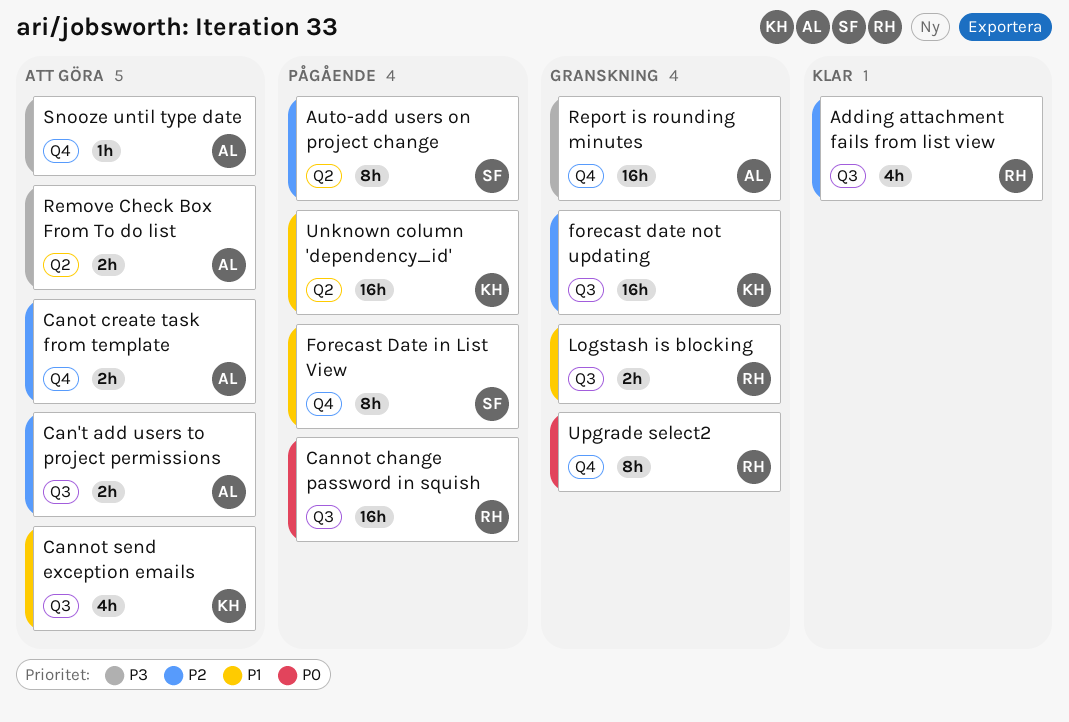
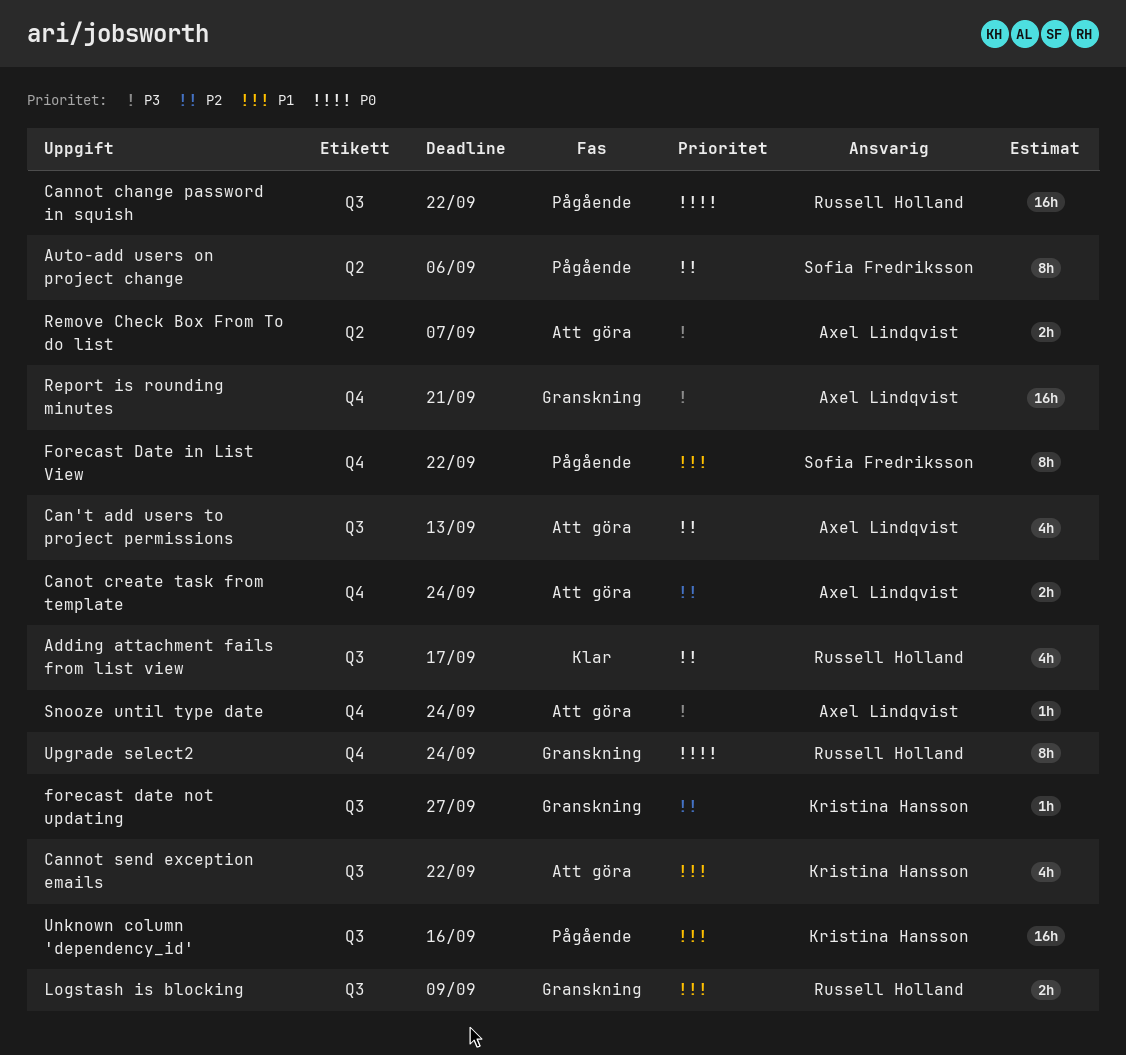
Can't add users to project permissions, estimate: 2h -> 4h
forecast date not updating, estimate: 16h -> 1h
Unknown column 'dependency_id', label: Q2 -> Q3

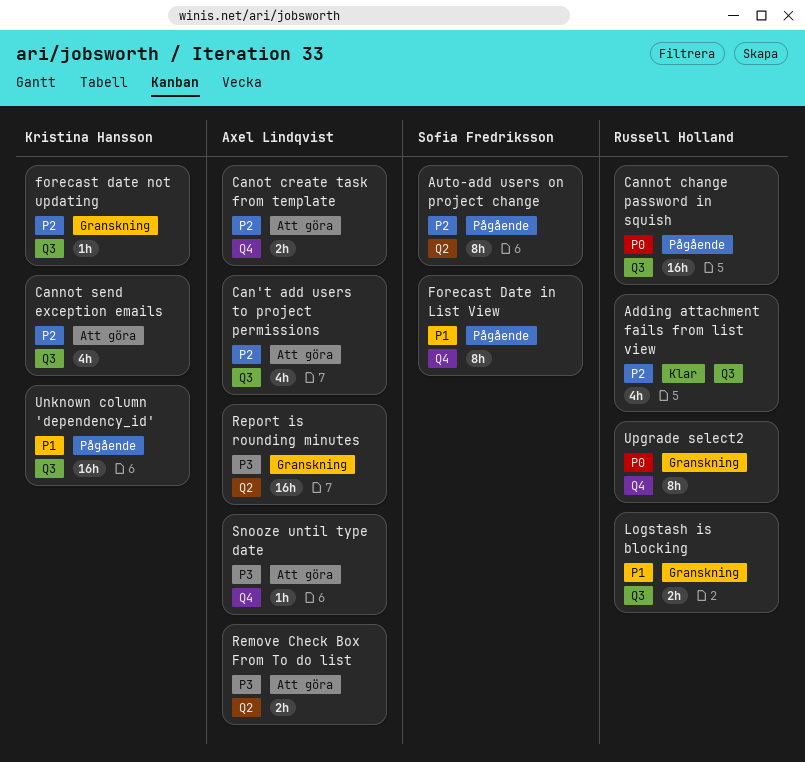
Cannot send exception emails, priority: P1 -> P2
Report is rounding minutes, label: Q4 -> Q2

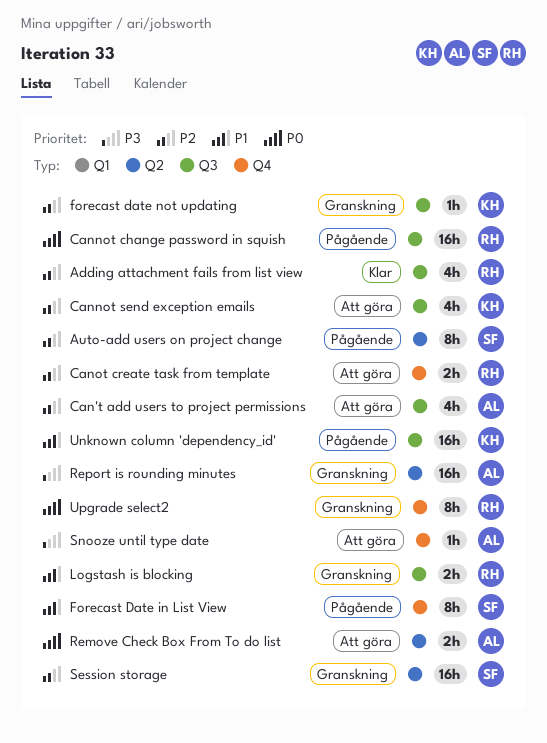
Canot create task from template, owner: Axel Lindqvist -> Russell Holland
Remove Check Box From To do list, priority: P3 -> P0
Session storage: none -> present

